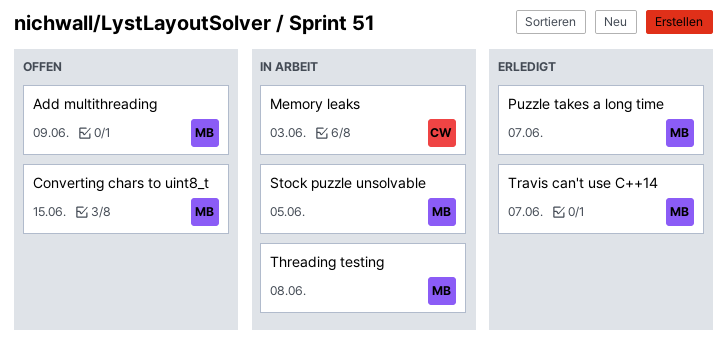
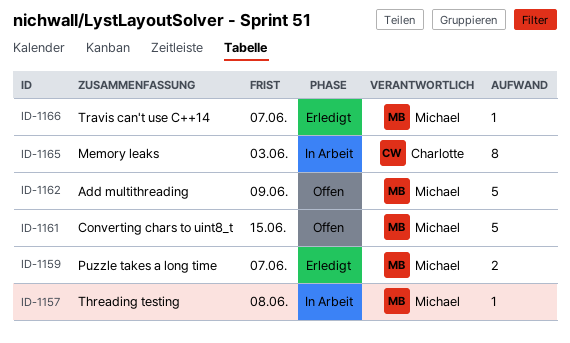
Stock puzzle unsolvable: present -> none

